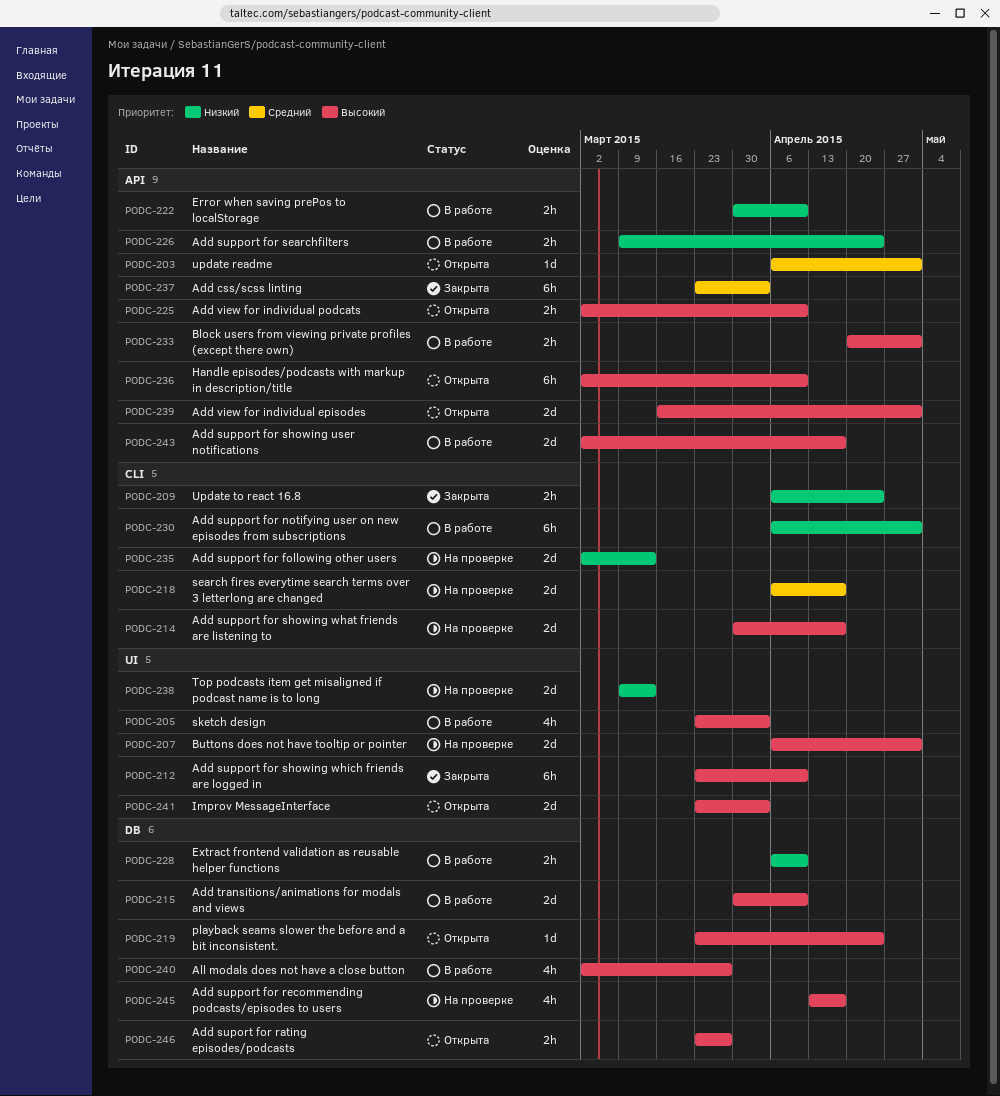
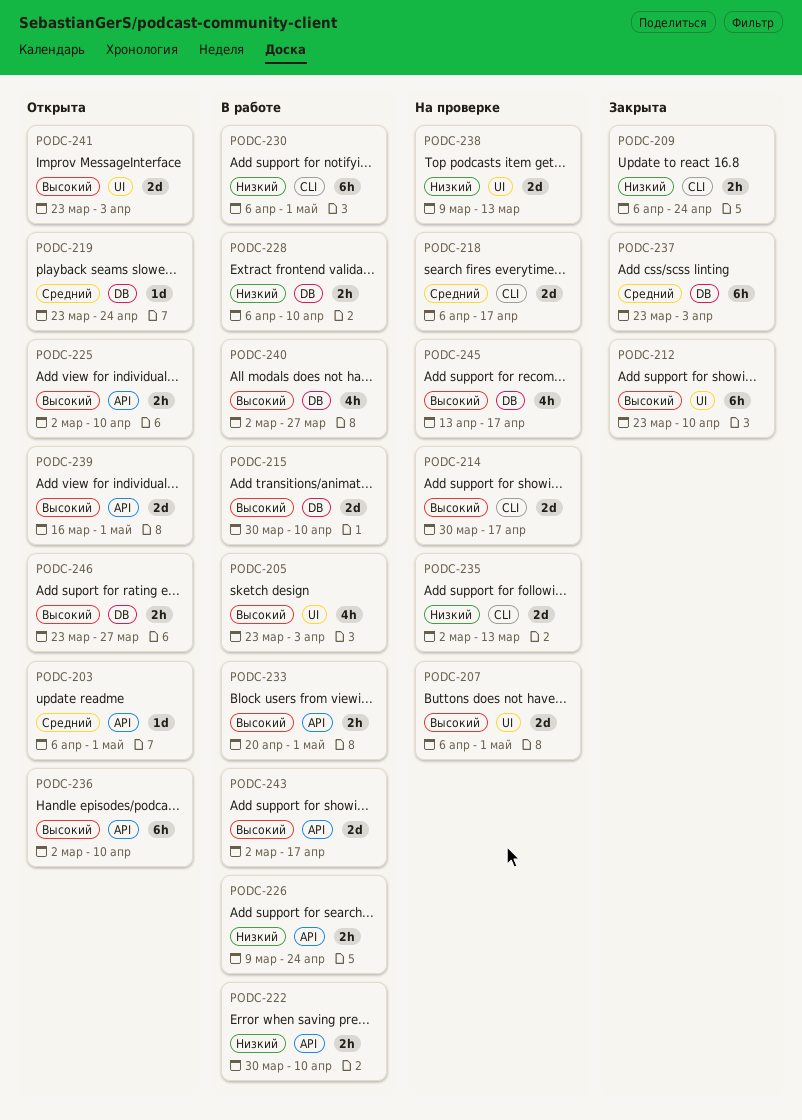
PODC-219, priority: Высокий -> Средний
PODC-237, label: API -> DB

